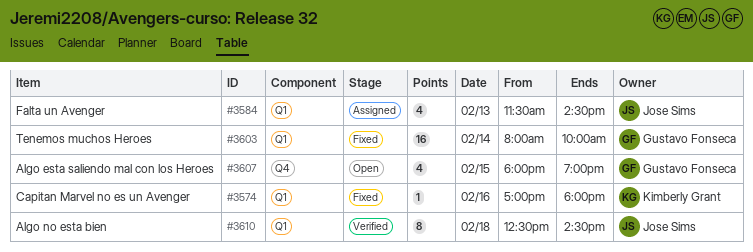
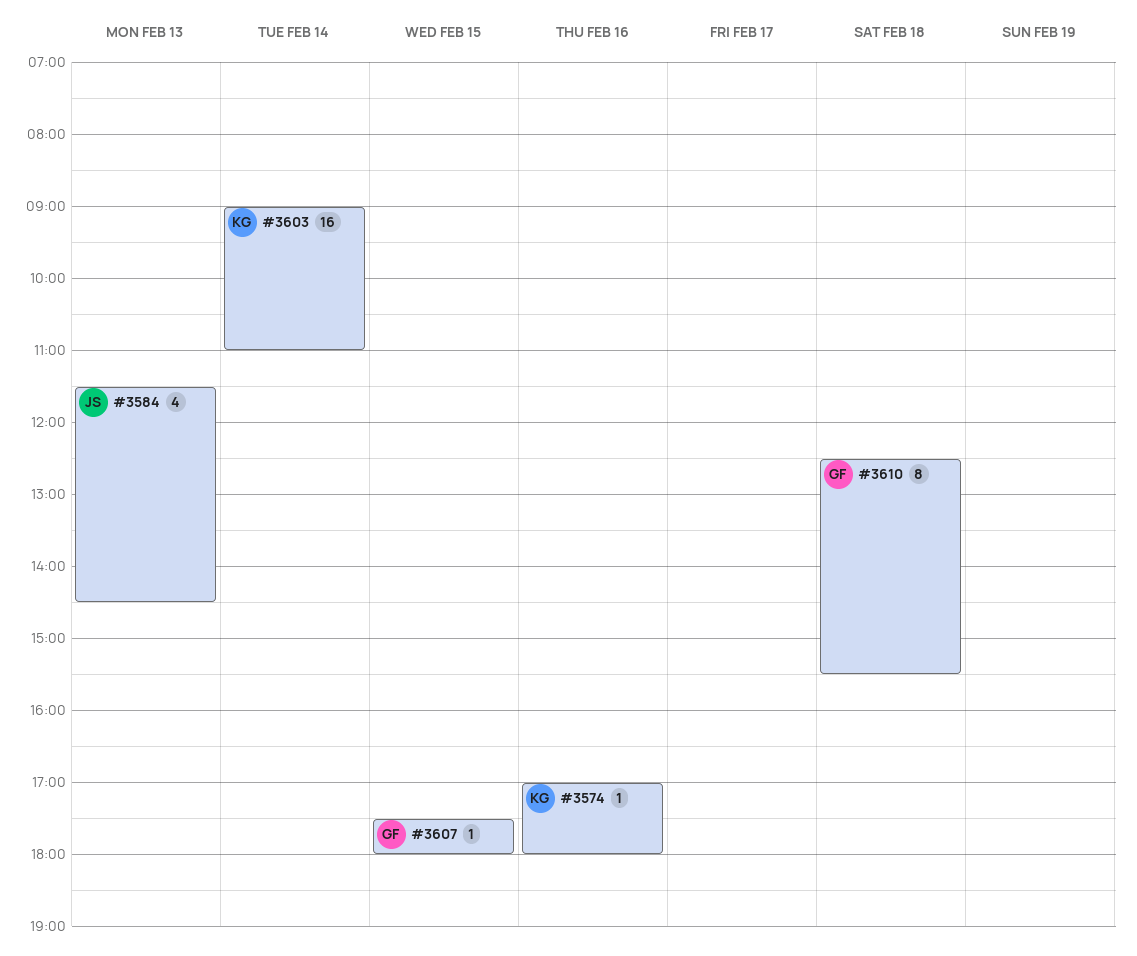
#3603, owner: Gustavo Fonseca -> Kimberly Grant
#3603, begins: 08:00 -> 09:00
#3603, ends: 10:00 -> 11:00
#3607, estimate: 4 -> 1
#3607, begins: 18:00 -> 17:30
#3607, ends: 19:00 -> 18:00
#3610, owner: Jose Sims -> Gustavo Fonseca
#3610, ends: 14:30 -> 15:30

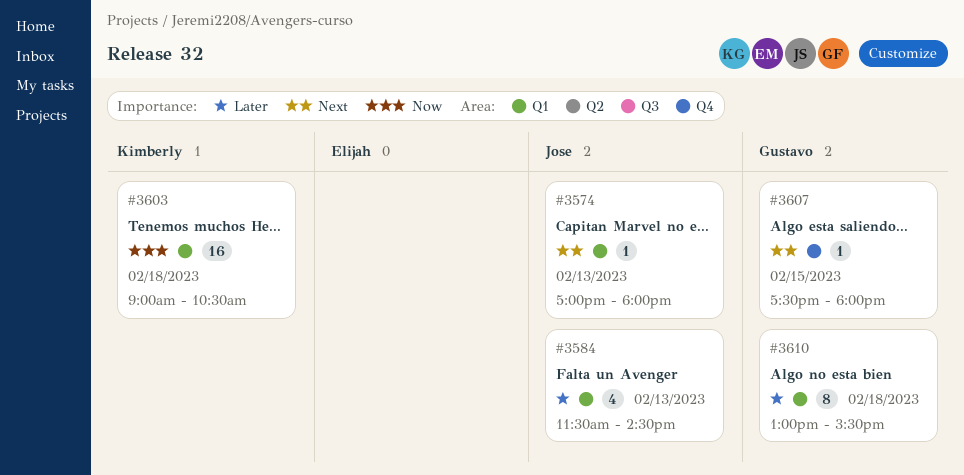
#3574, owner: Kimberly -> Jose
#3574, day: Feb 16 -> Feb 13
#3603, day: Feb 14 -> Feb 18
#3603, ends: 11:00 -> 10:30
#3610, begins: 12:30 -> 13:00

